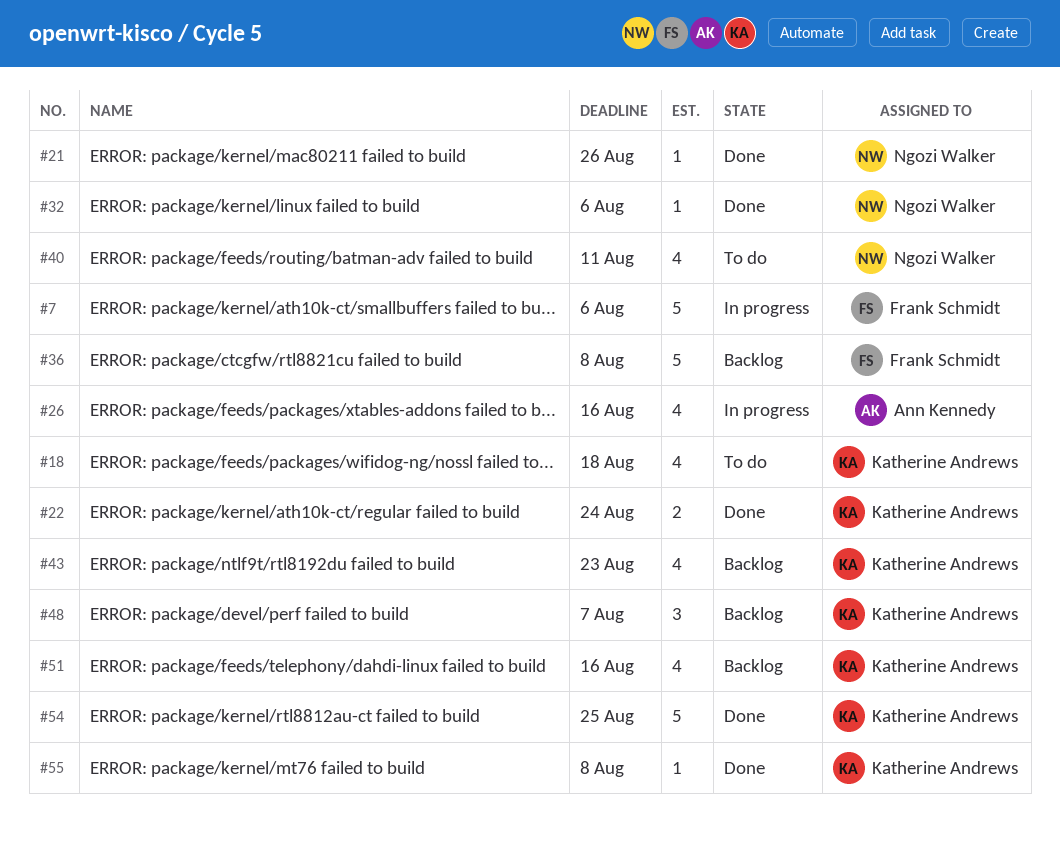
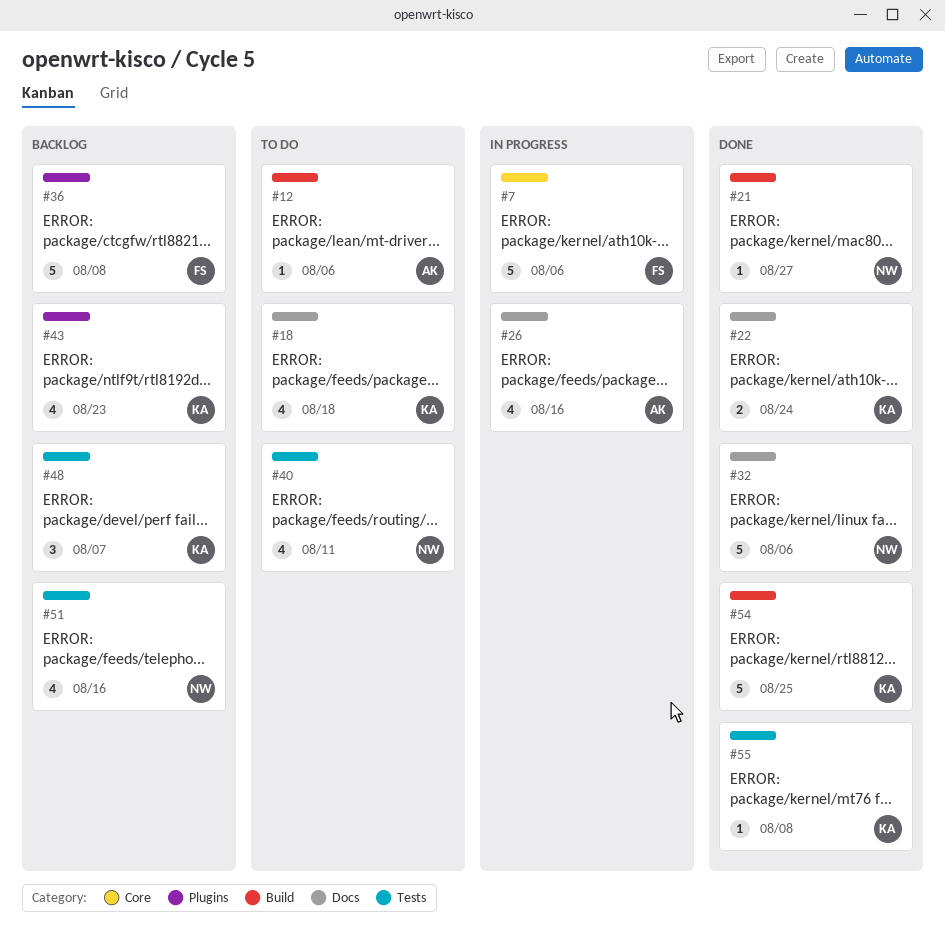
#12: none -> present
#21, due: Aug 26 -> Aug 27
#32, estimate: 1 -> 5
#51, owner: Katherine Andrews -> Ngozi Walker

